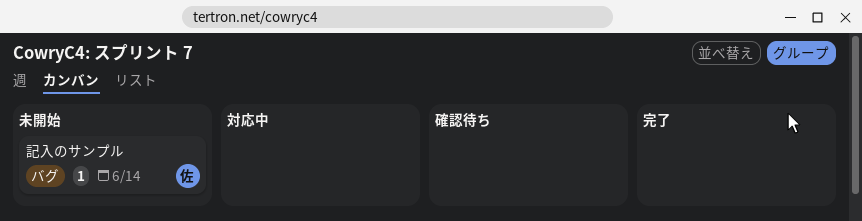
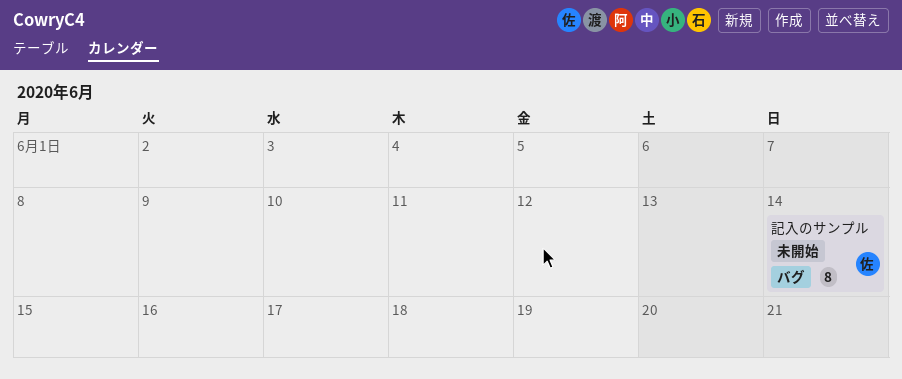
記入のサンプル, estimate: 1 -> 8

